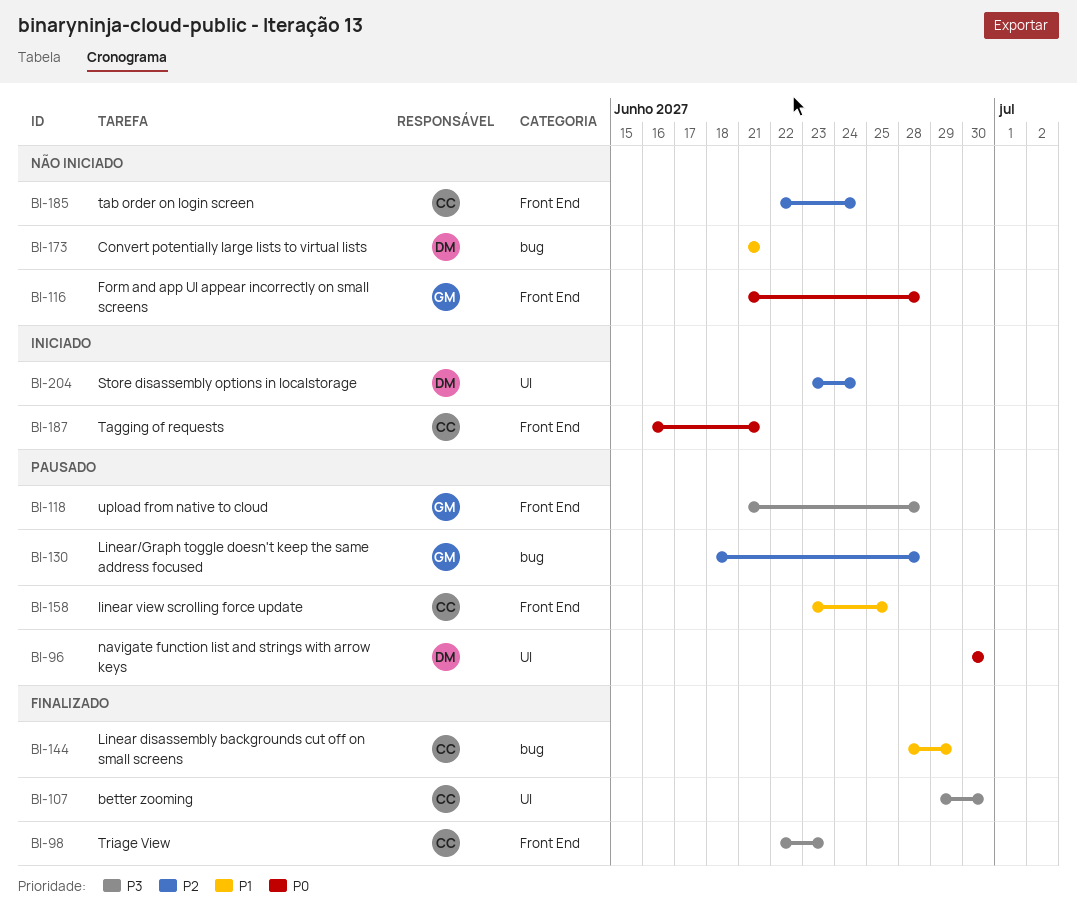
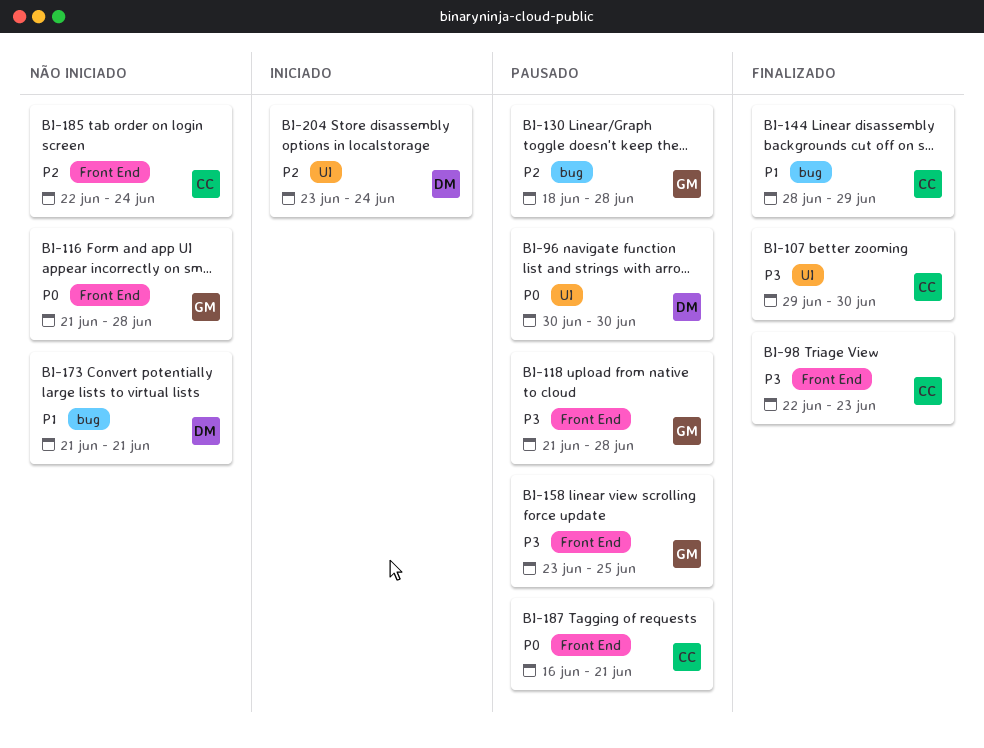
BI-158, owner: CC -> GM
BI-158, priority: P1 -> P3
BI-187, status: Iniciado -> Pausado

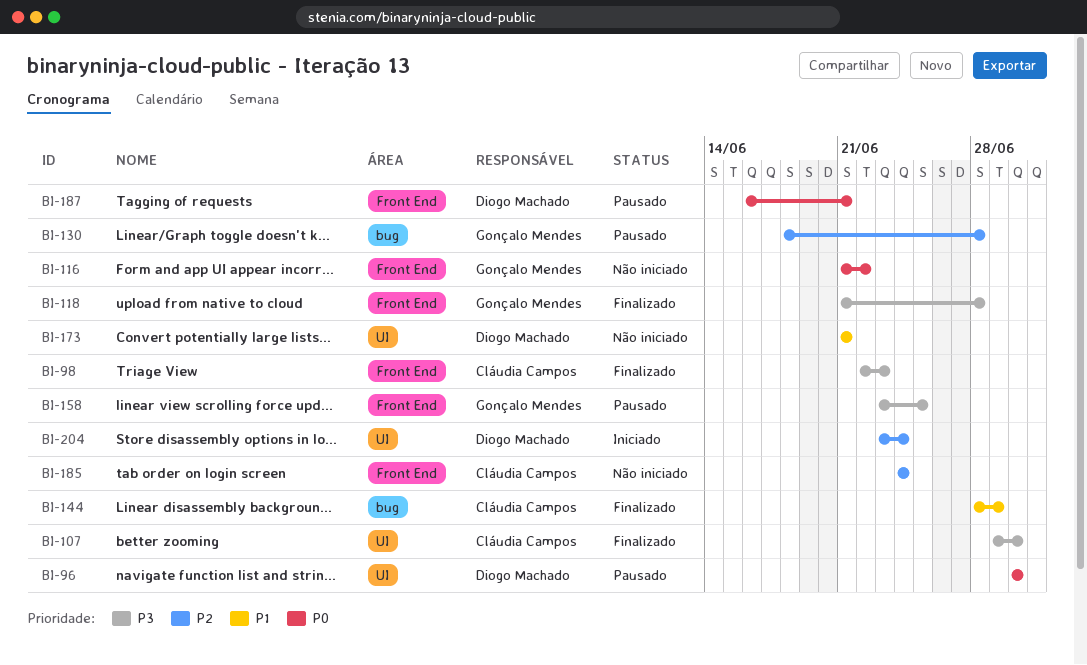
BI-116, due: Jun 28 -> Jun 22
BI-118, status: Pausado -> Finalizado
BI-173, label: bug -> UI
BI-185, start: Jun 22 -> Jun 24
BI-187, owner: Cláudia Campos -> Diogo Machado

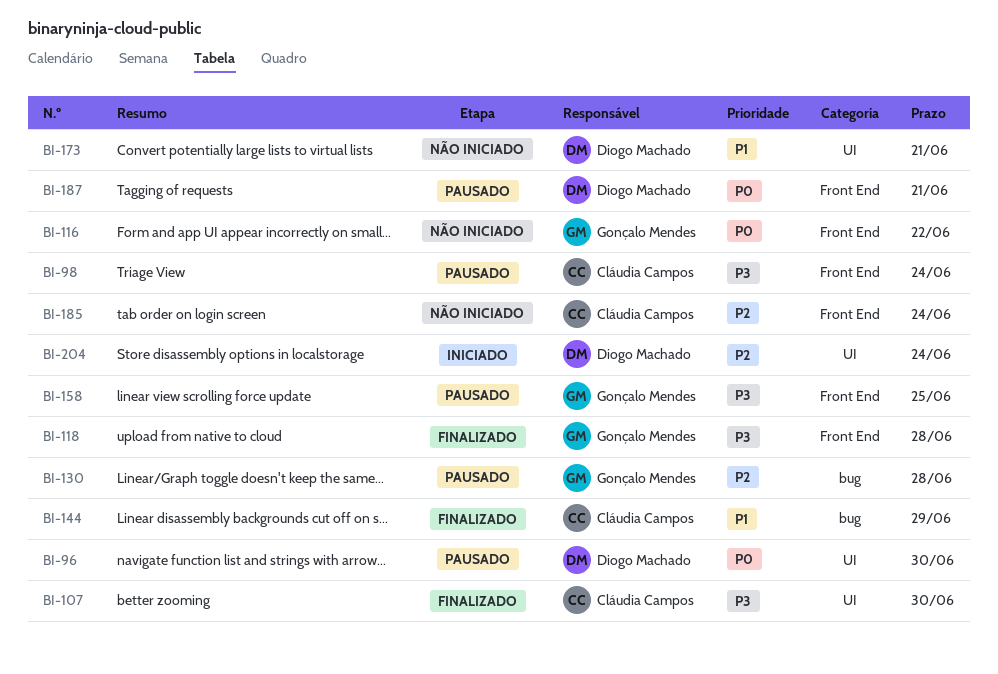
BI-98, status: Finalizado -> Pausado
BI-98, due: Jun 23 -> Jun 24

